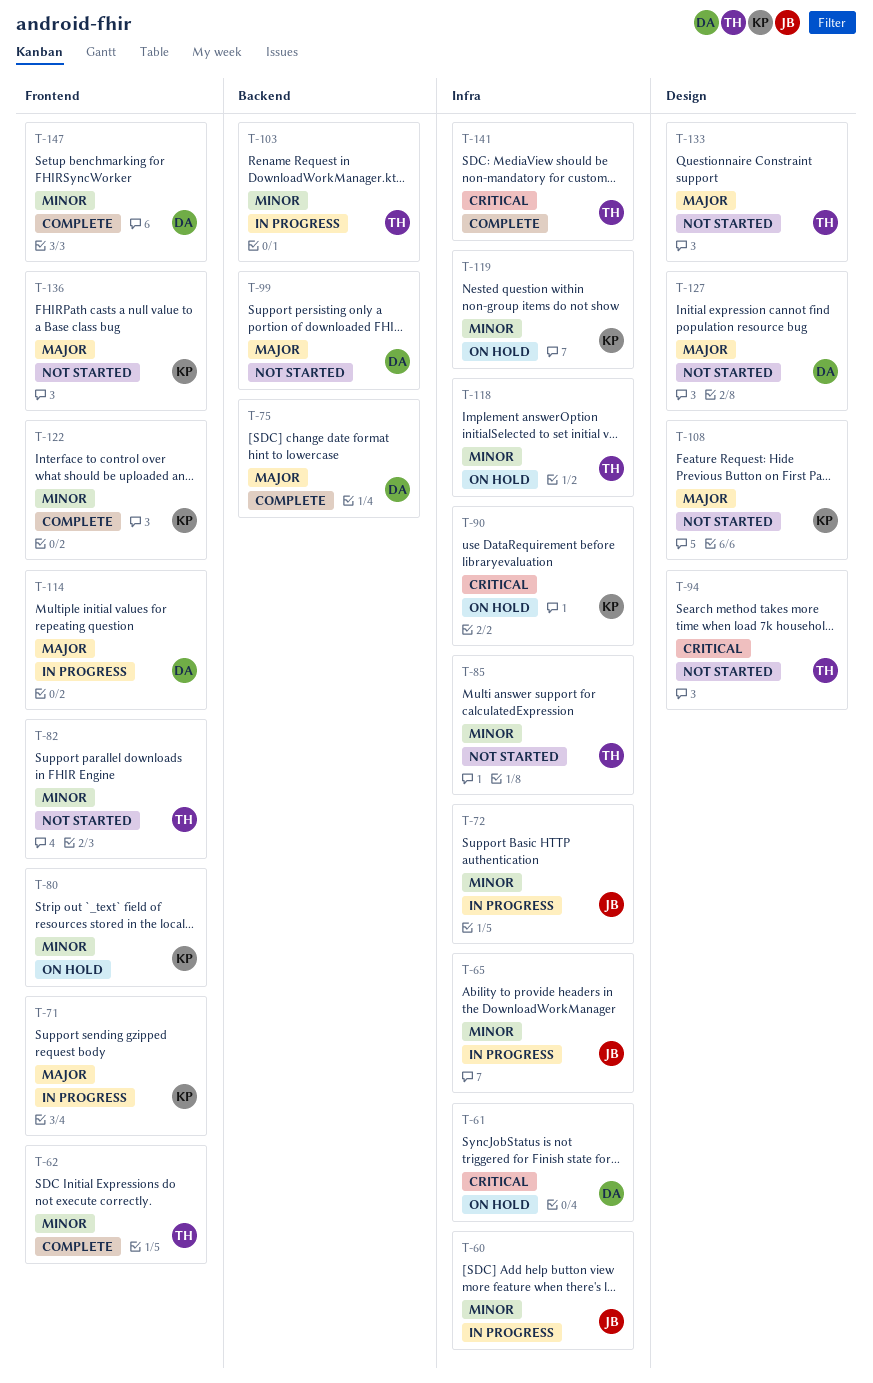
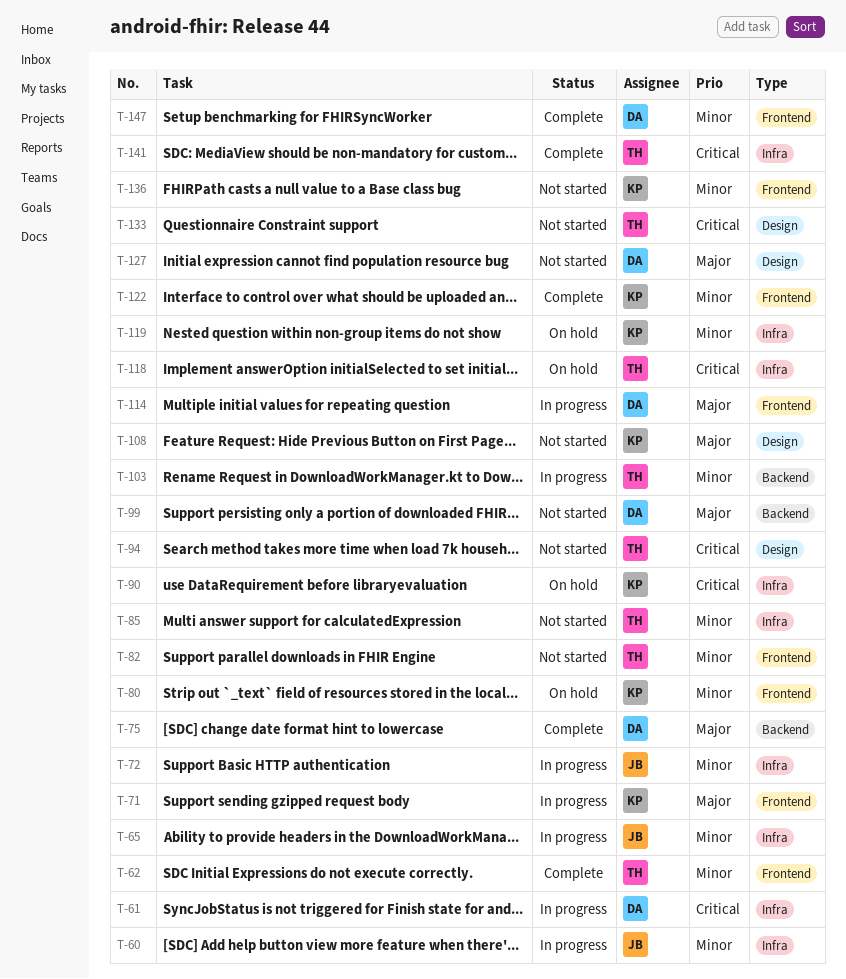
T-61, status: On hold -> In progress
T-118, priority: Minor -> Critical
T-133, priority: Major -> Critical
T-136, priority: Major -> Minor

